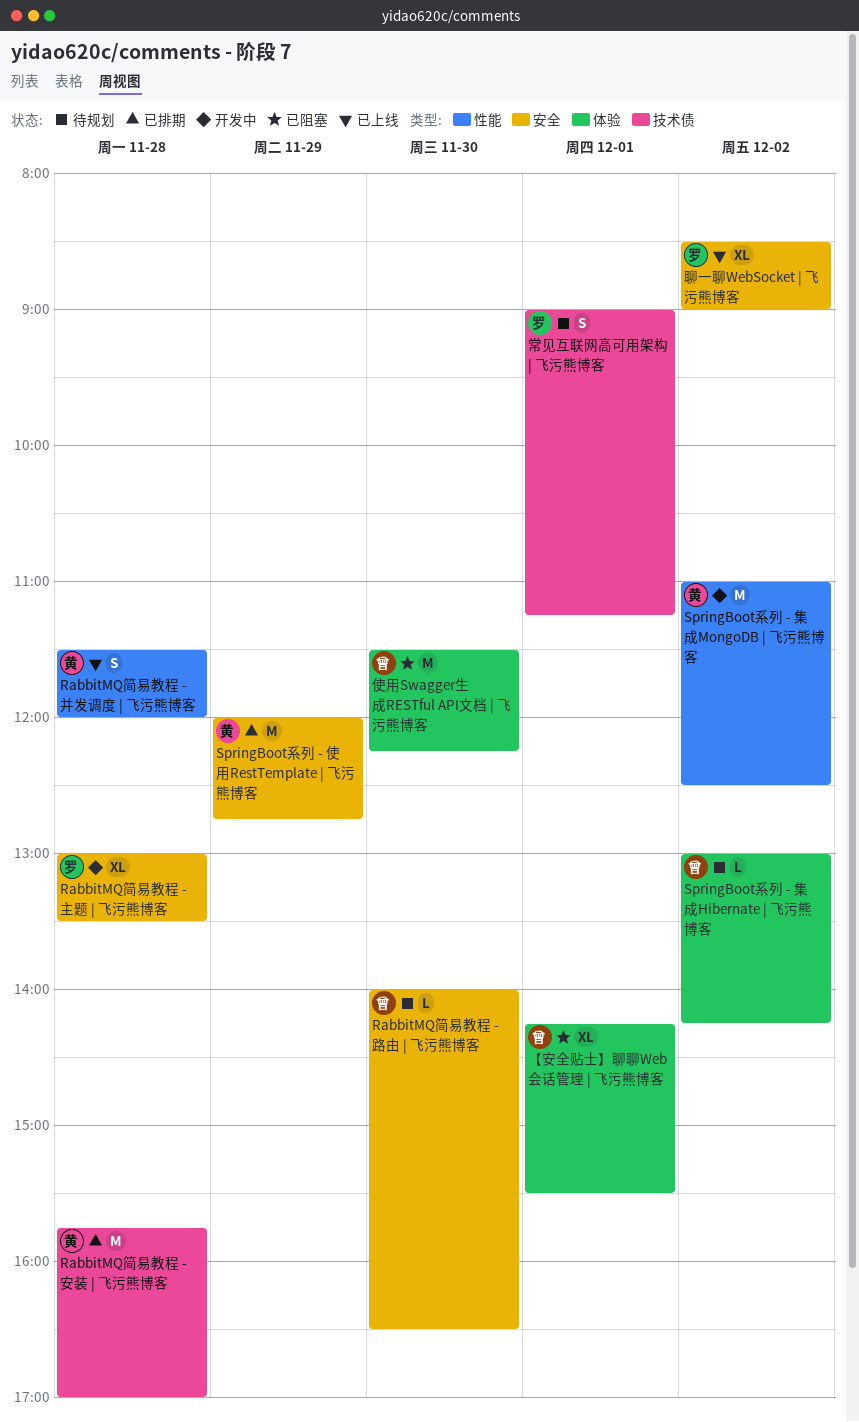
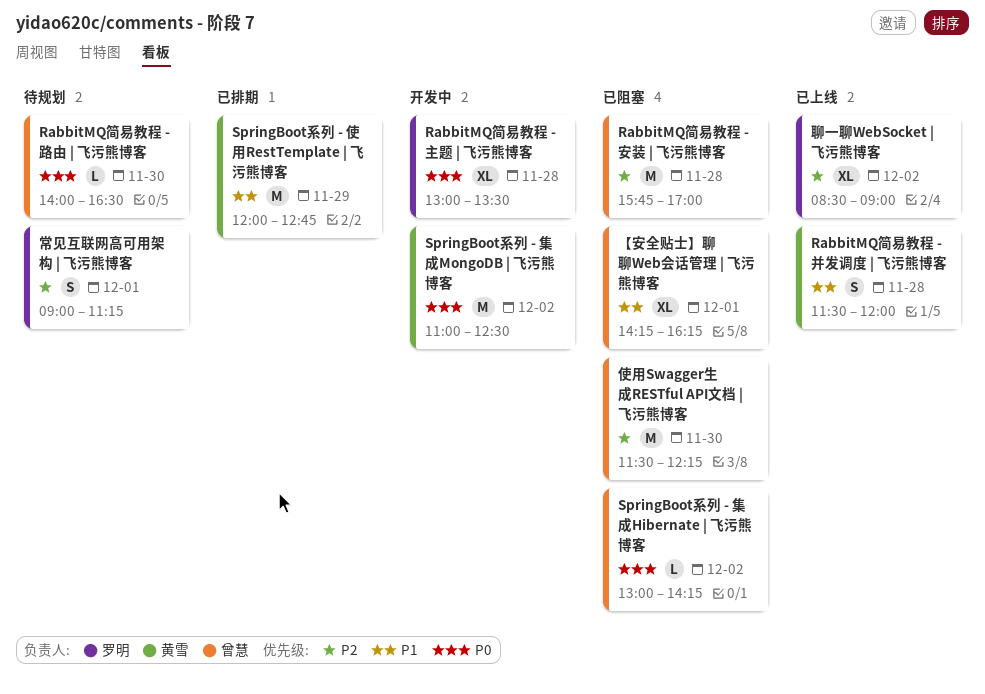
RabbitMQ简易教程 - 安装 | 飞污熊博客, status: 已排期 -> 已阻塞
RabbitMQ简易教程 - 安装 | 飞污熊博客, owner: 黄雪 -> 曾慧
SpringBoot系列 - 集成Hibernate | 飞污熊博客, status: 待规划 -> 已阻塞
【安全贴士】聊聊Web会话管理 | 飞污熊博客, ends: 15:30 -> 16:15

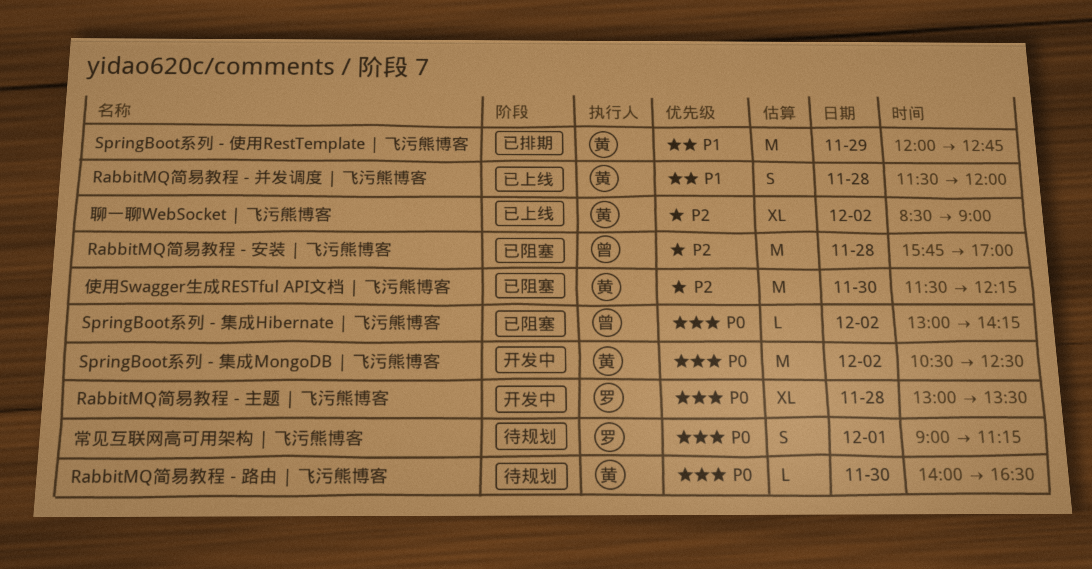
RabbitMQ简易教程 - 路由 | 飞污熊博客, owner: 曾慧 -> 黄雪
SpringBoot系列 - 集成MongoDB | 飞污熊博客, begins: 11:00 -> 10:30
【安全贴士】聊聊Web会话管理 | 飞污熊博客: present -> none
使用Swagger生成RESTful API文档 | 飞污熊博客, owner: 曾慧 -> 黄雪
常见互联网高可用架构 | 飞污熊博客, priority: P2 -> P0
聊一聊WebSocket | 飞污熊博客, owner: 罗明 -> 黄雪

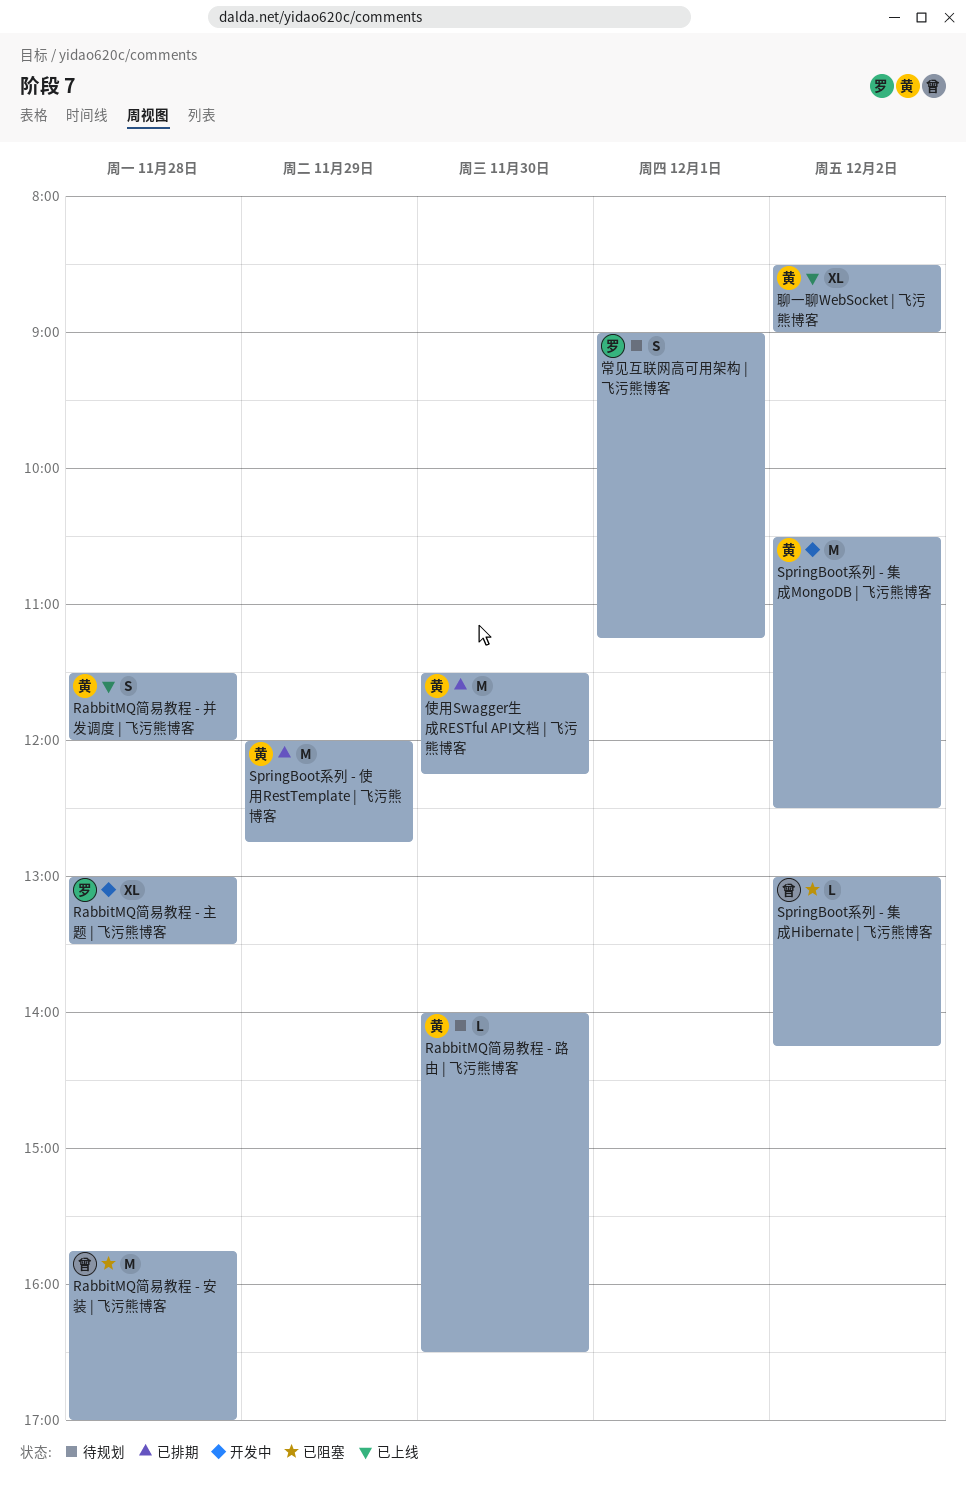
使用Swagger生成RESTful API文档 | 飞污熊博客, status: 已阻塞 -> 已排期

